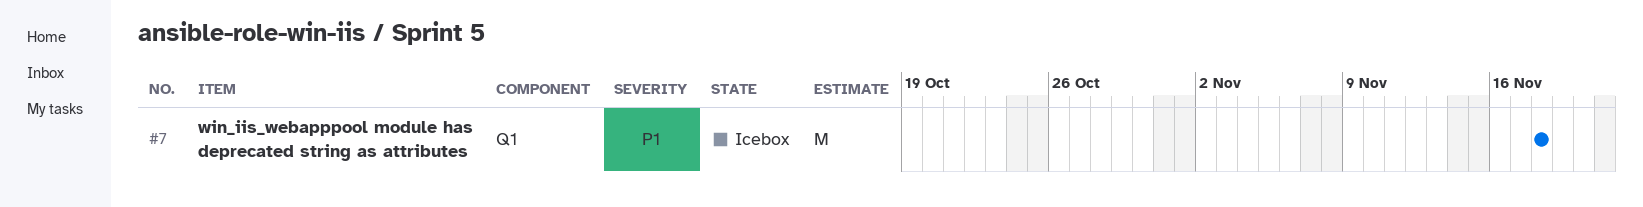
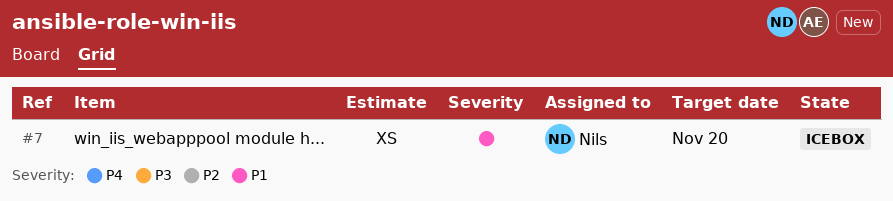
#7, estimate: M -> XS
#7, due: Nov 18 -> Nov 20

